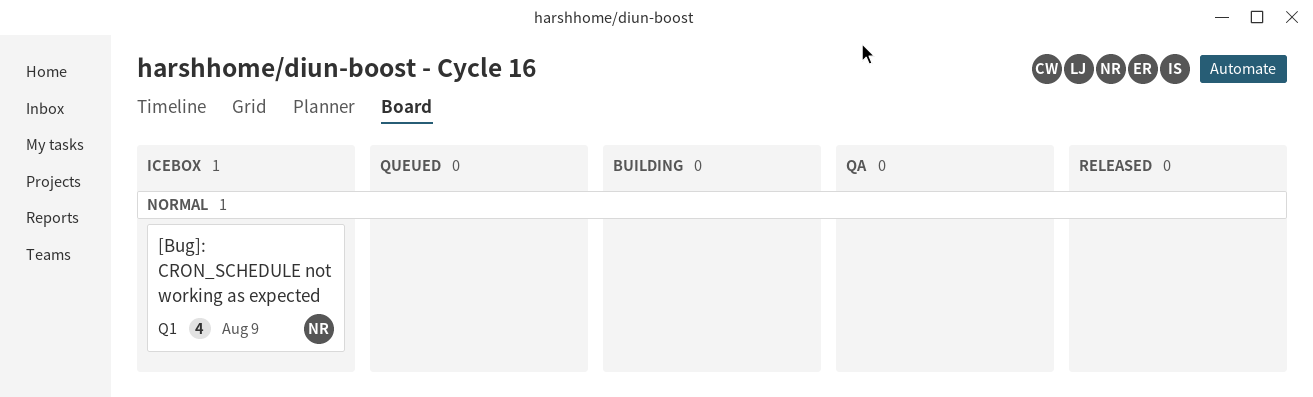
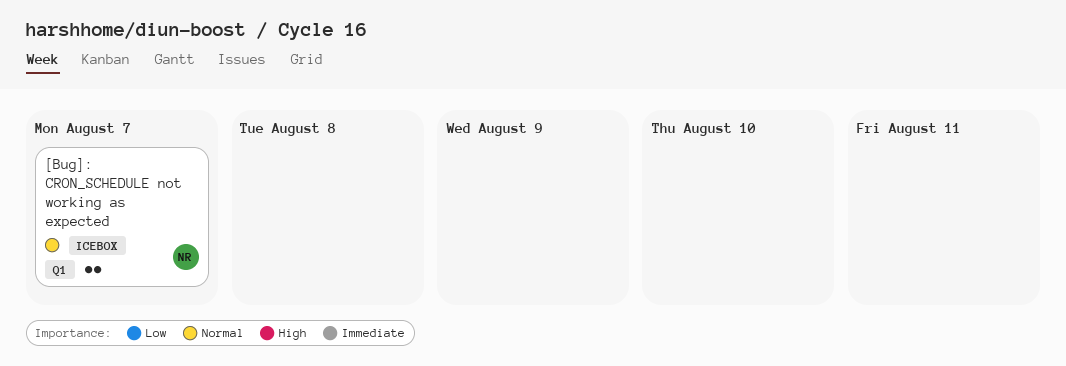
[Bug]: CRON_SCHEDULE not working as expected, estimate: 4 -> 2
[Bug]: CRON_SCHEDULE not working as expected, due: Aug 9 -> Aug 7

